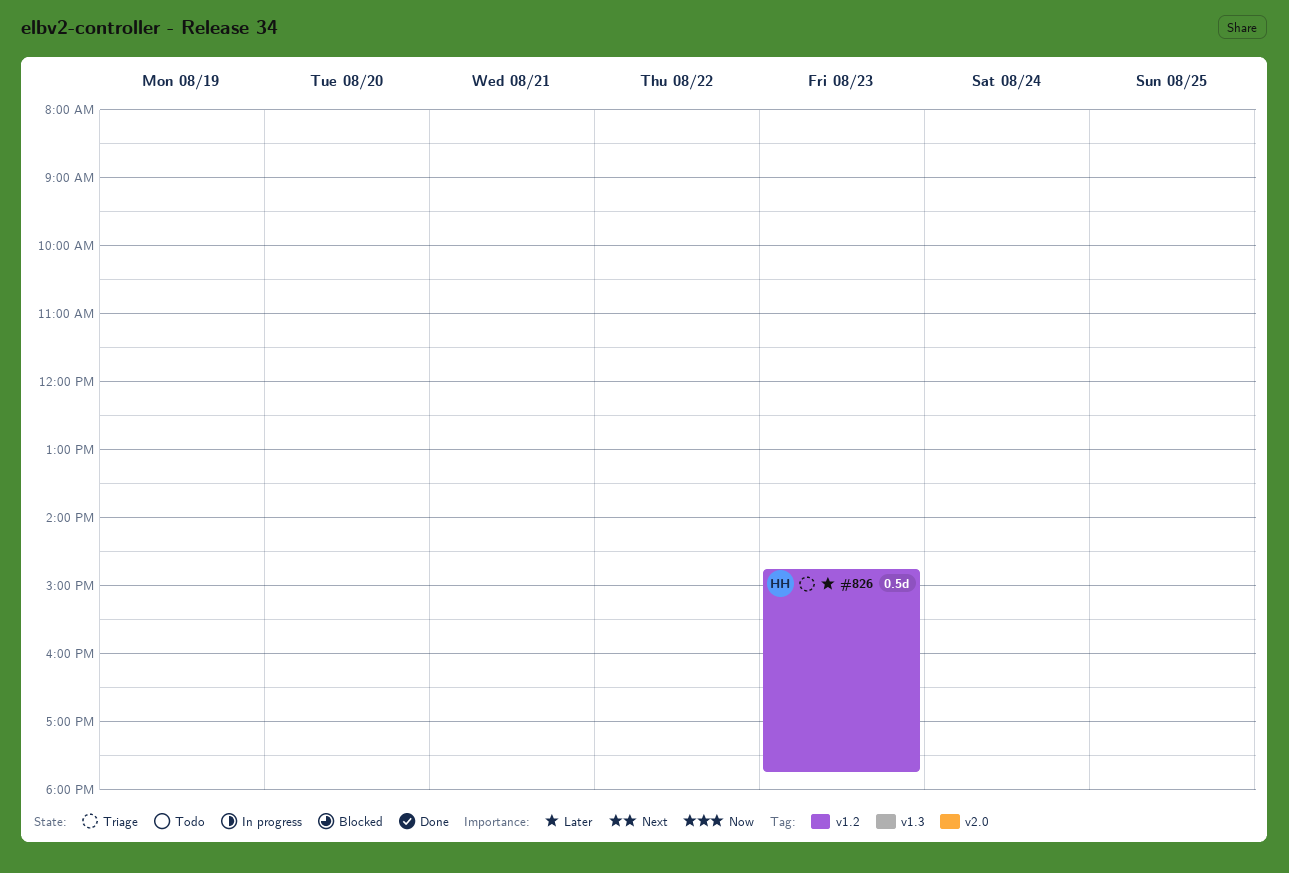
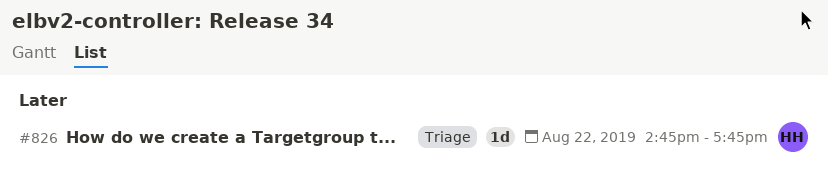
#826, estimate: 0.5d -> 1d
#826, day: Aug 23 -> Aug 22

